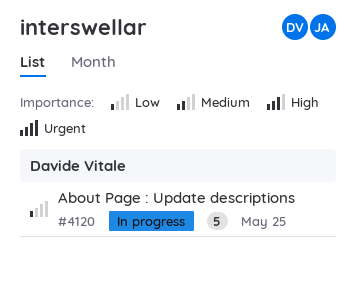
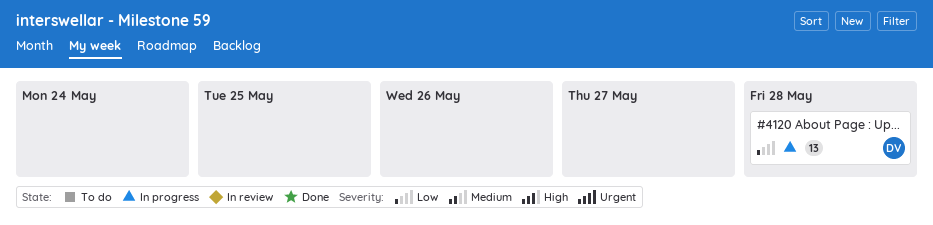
#4120, estimate: 5 -> 13
#4120, due: May 25 -> May 28

